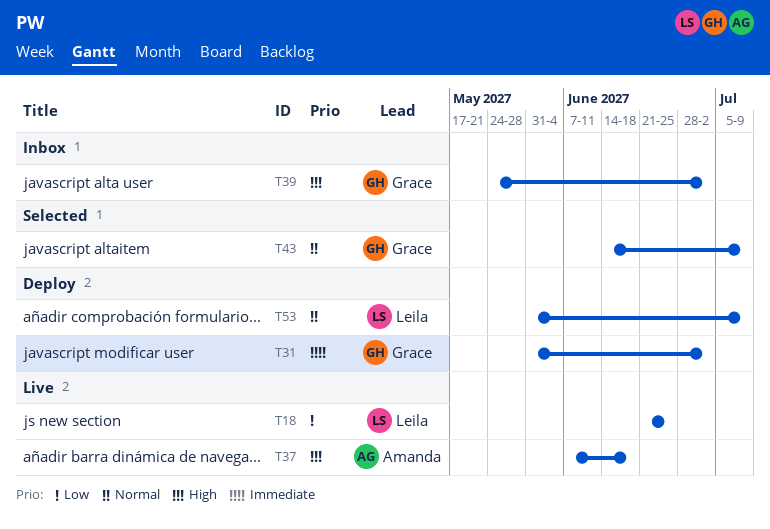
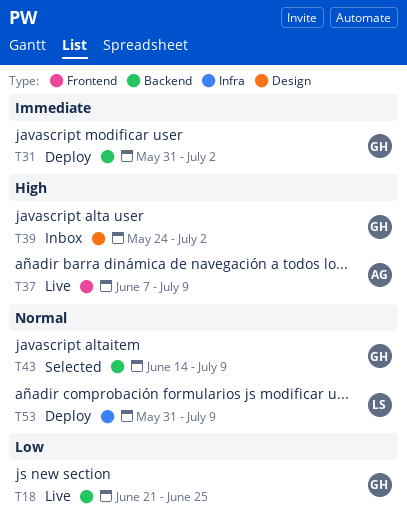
T18, owner: Leila -> Grace
T37, due: Jun 18 -> Jul 9

